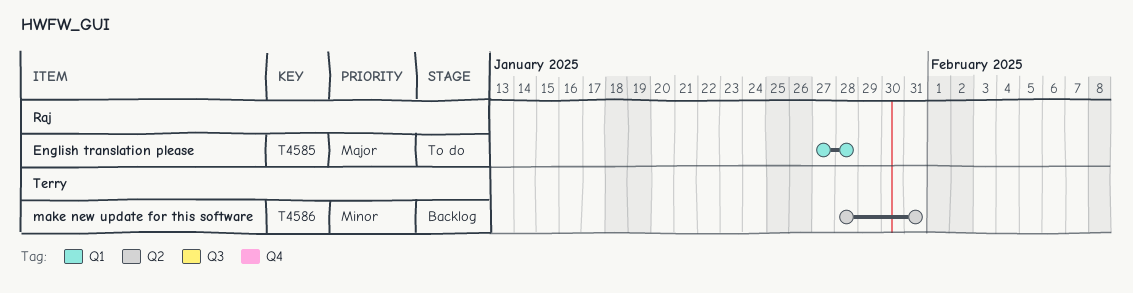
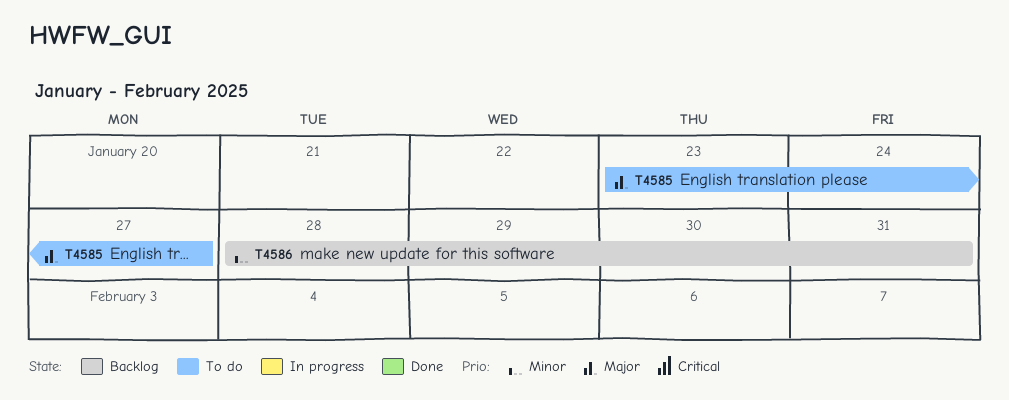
T4585, start: Jan 27 -> Jan 23
T4585, due: Jan 28 -> Jan 27

